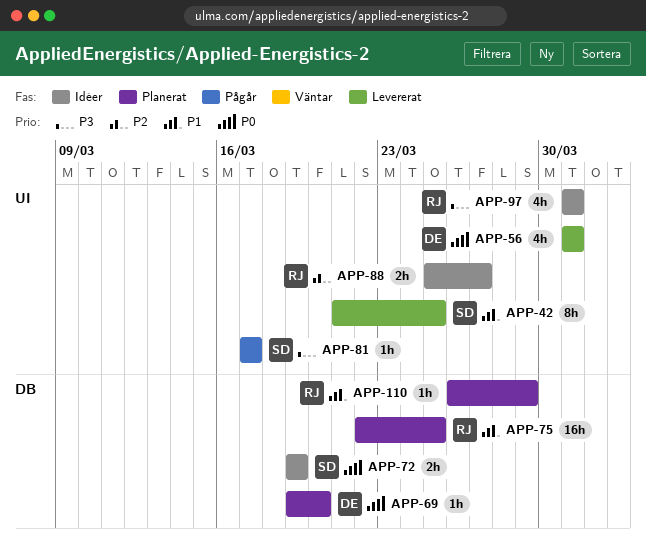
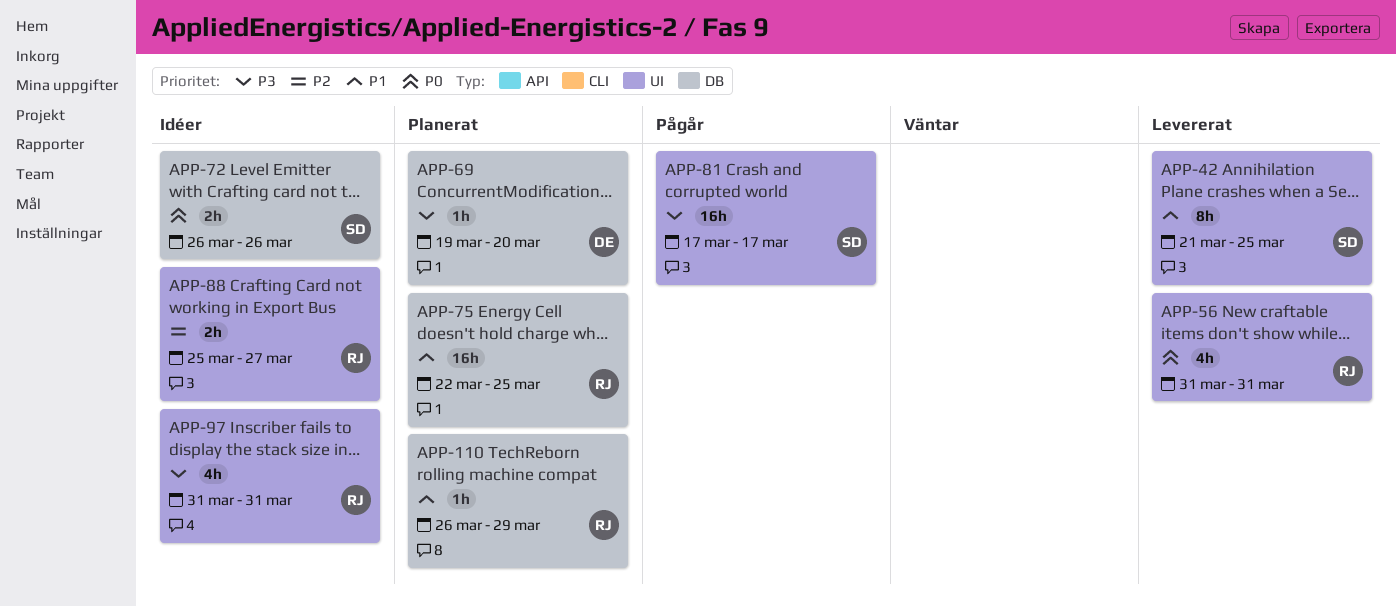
APP-56, owner: DE -> RJ
APP-69, priority: P0 -> P3
APP-72, start: Mar 19 -> Mar 26
APP-72, due: Mar 19 -> Mar 26
APP-81, estimate: 1h -> 16h

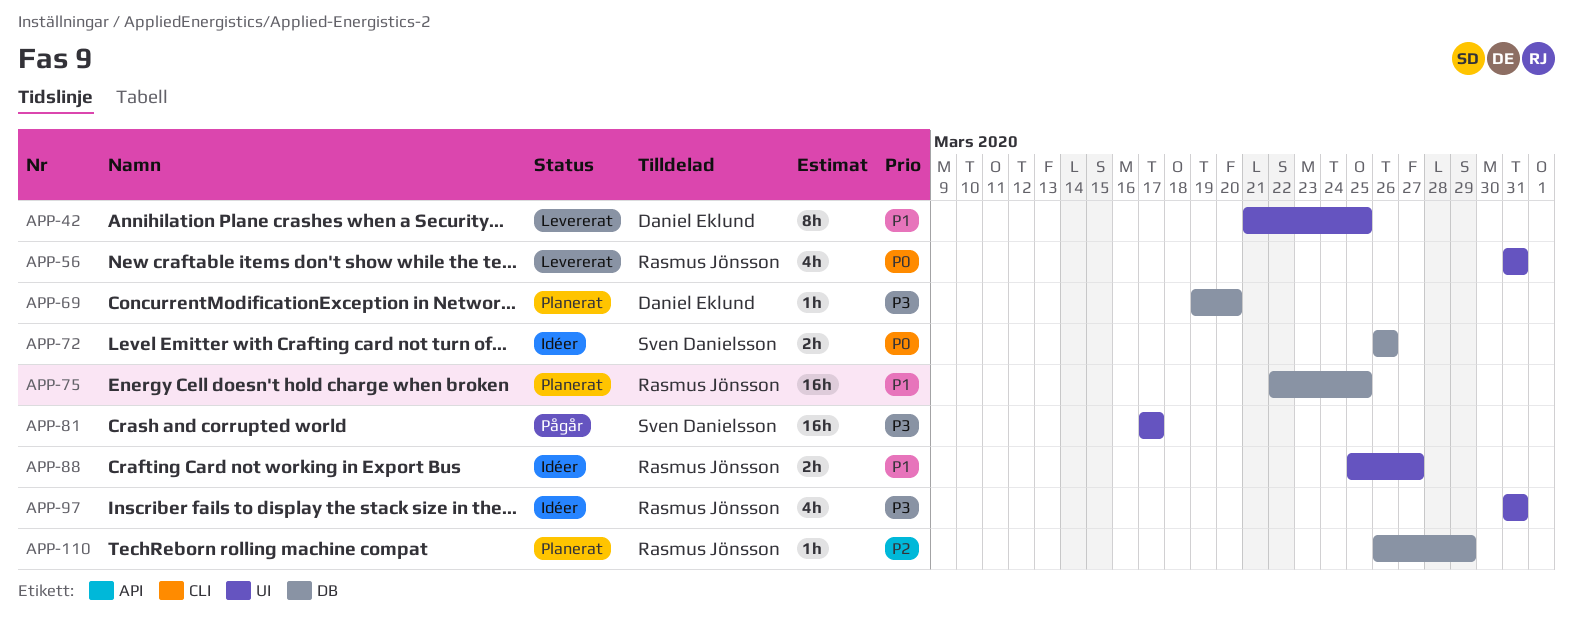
APP-42, owner: Sven Danielsson -> Daniel Eklund
APP-88, priority: P2 -> P1
APP-110, priority: P1 -> P2

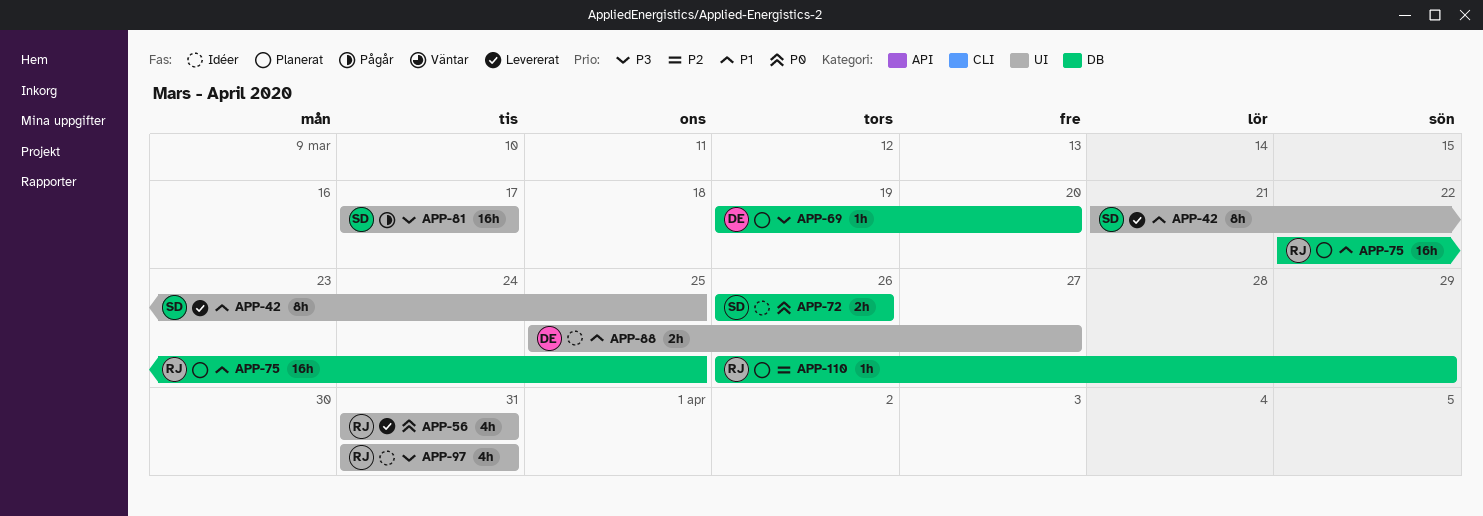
APP-42, owner: Daniel Eklund -> Sven Danielsson
APP-88, owner: Rasmus Jönsson -> Daniel Eklund

